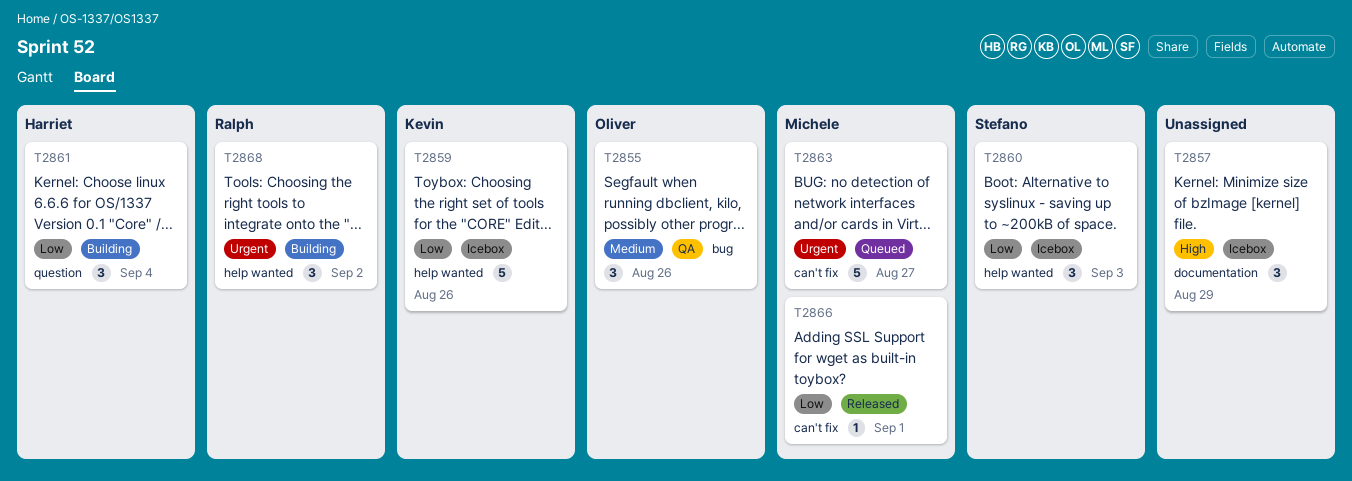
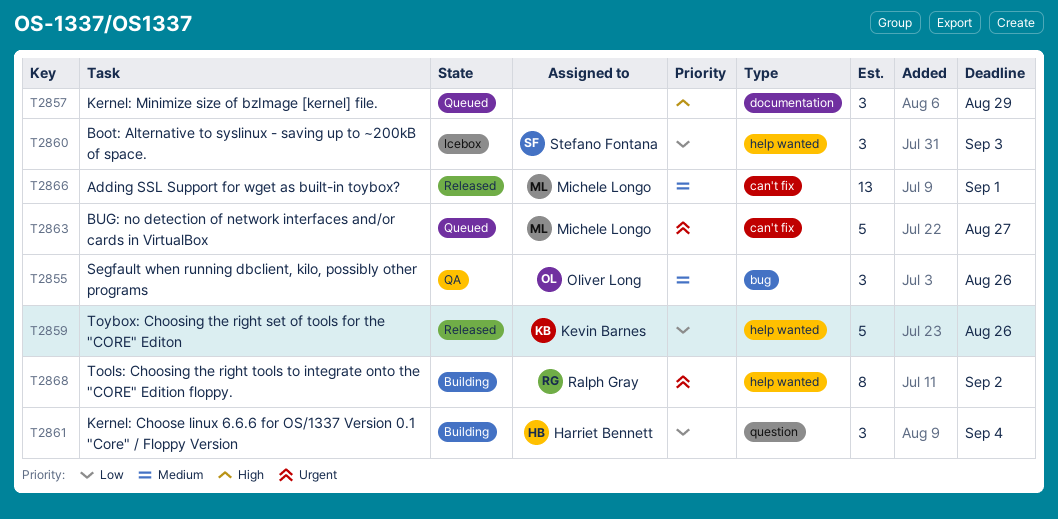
T2857, status: Icebox -> Queued
T2859, status: Icebox -> Released
T2866, priority: Low -> Medium
T2866, estimate: 1 -> 13
T2868, estimate: 3 -> 8

